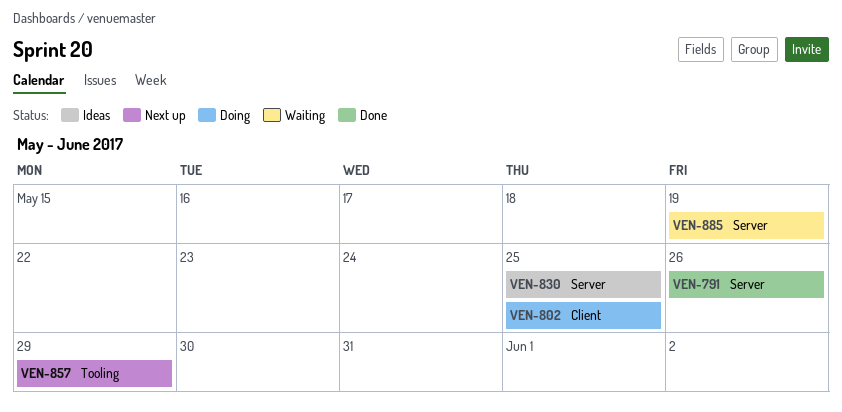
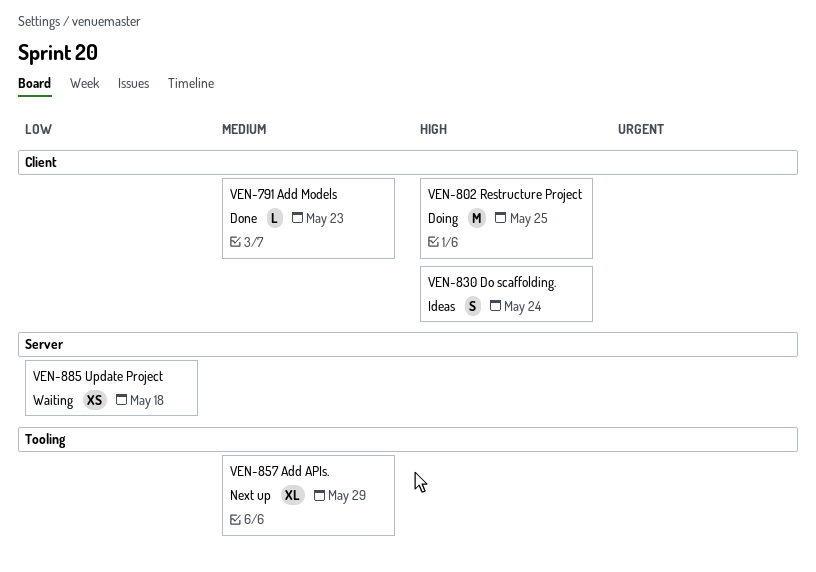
VEN-791, label: Server -> Client
VEN-791, due: May 26 -> May 23
VEN-830, label: Server -> Client
VEN-830, due: May 25 -> May 24
VEN-885, due: May 19 -> May 18

